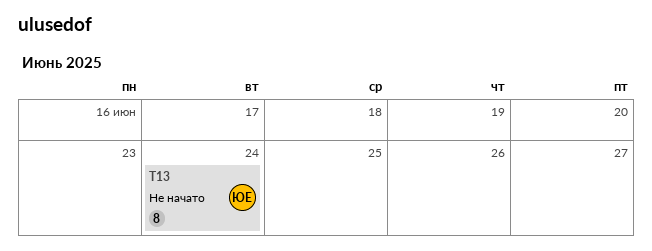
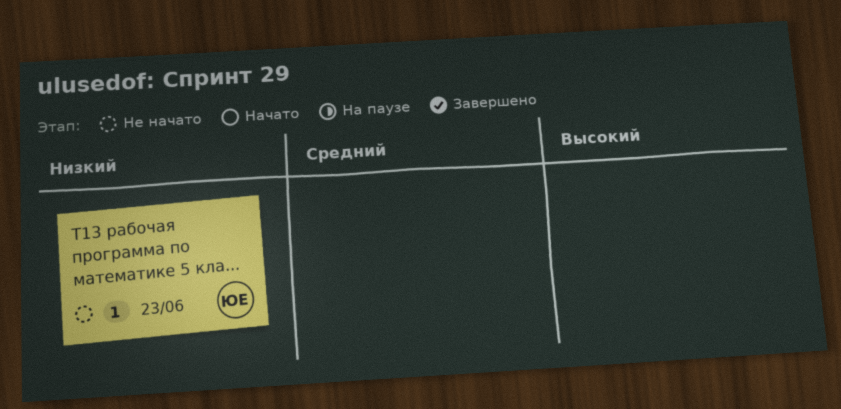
T13, estimate: 8 -> 1
T13, due: Jun 24 -> Jun 23

